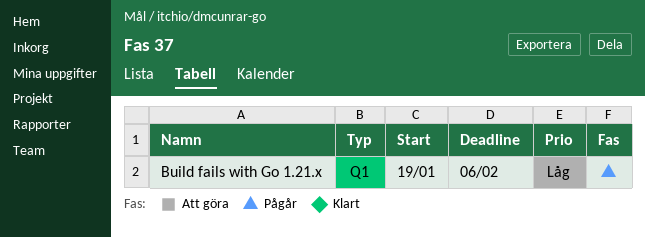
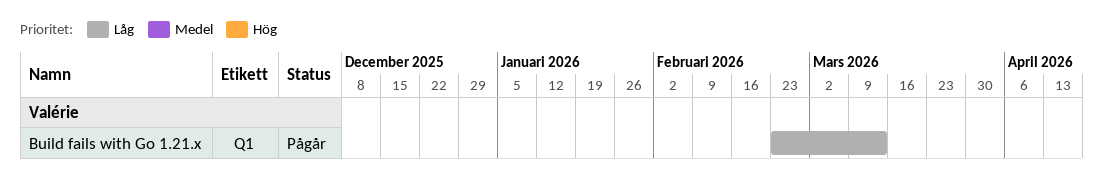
Build fails with Go 1.21.x, start: Jan 19 -> Feb 23
Build fails with Go 1.21.x, due: Feb 6 -> Mar 13

